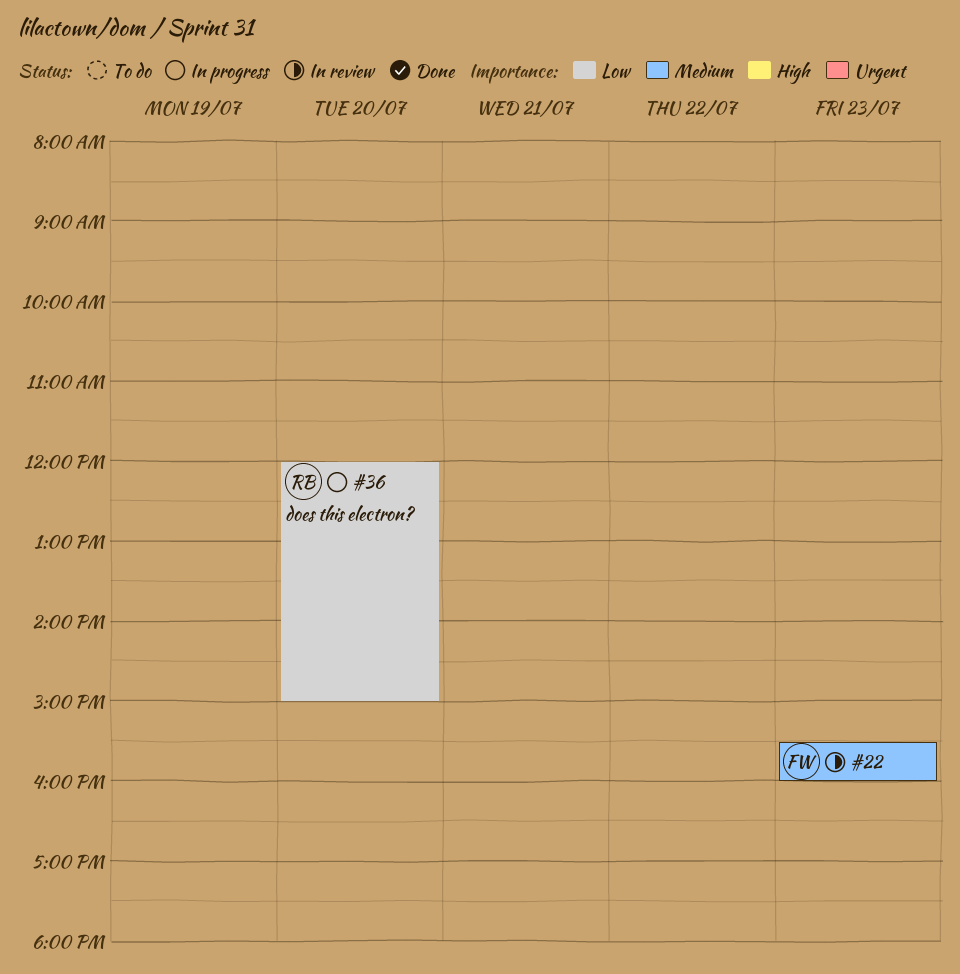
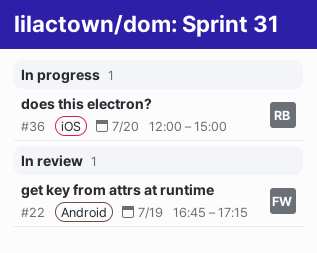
#22, day: Jul 23 -> Jul 19
#22, begins: 15:30 -> 16:45
#22, ends: 16:00 -> 17:15

